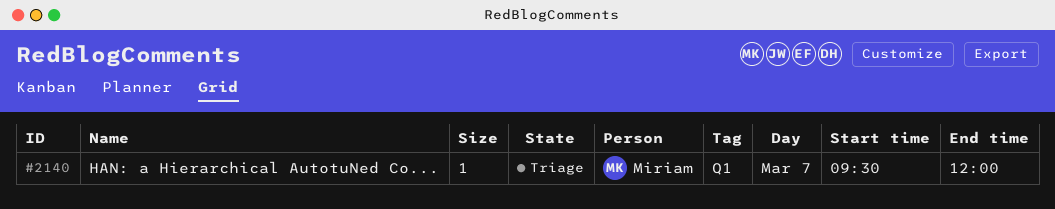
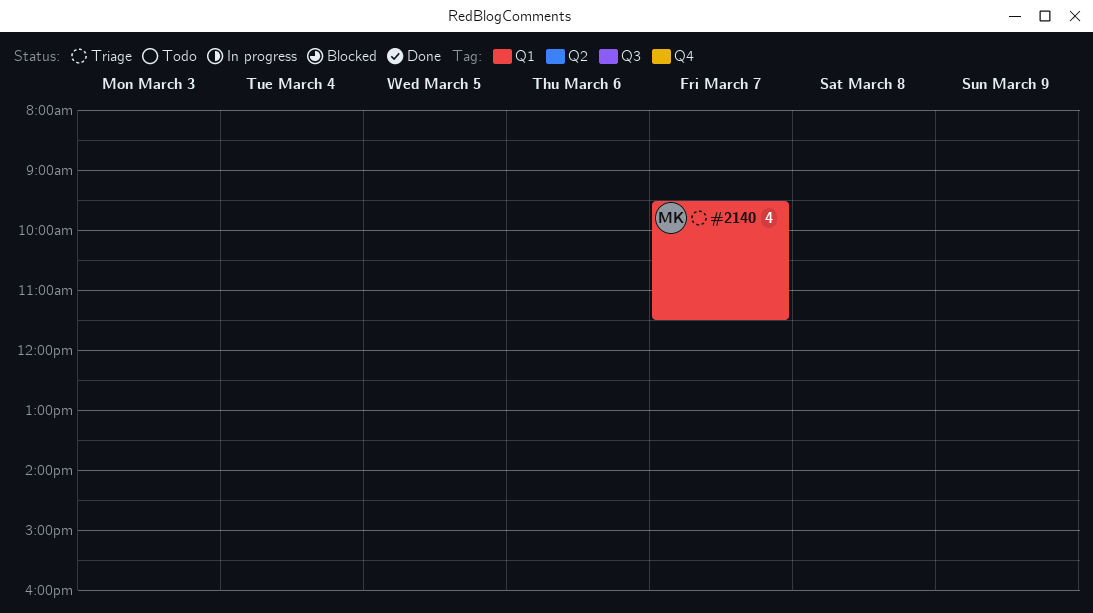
#2140, estimate: 1 -> 4
#2140, ends: 12:00 -> 11:30

